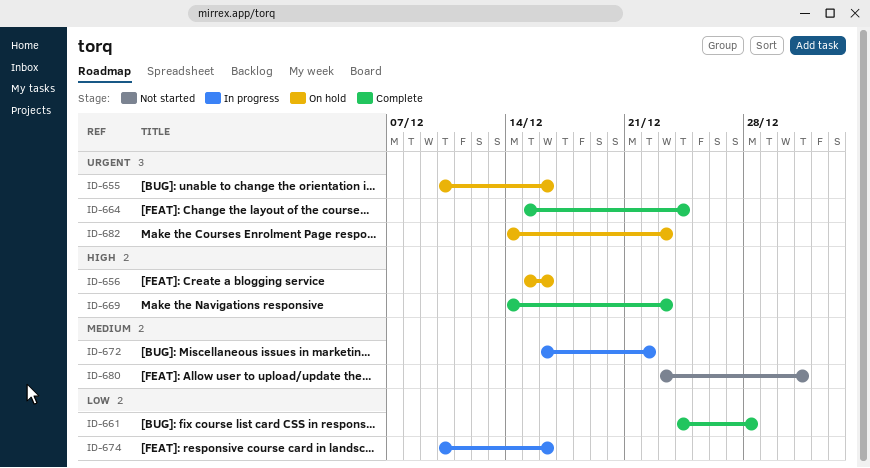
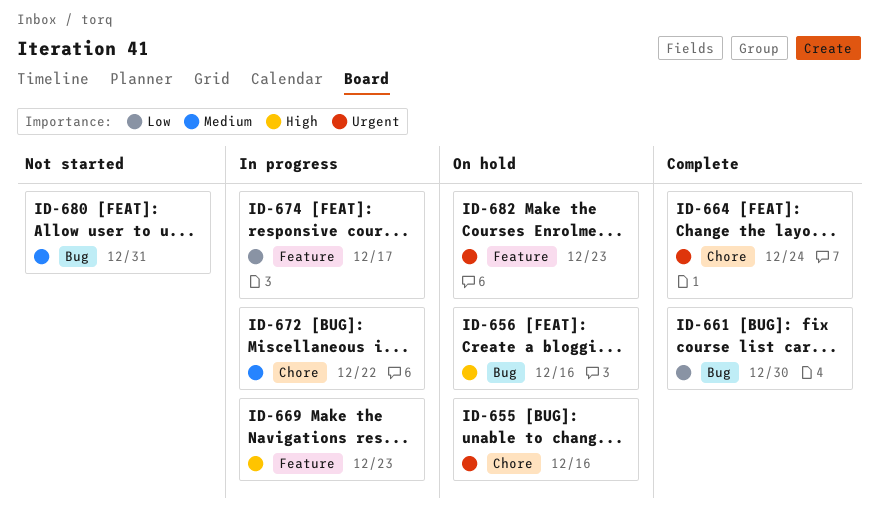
ID-661, due: Dec 28 -> Dec 30
ID-669, status: Complete -> In progress
ID-674, due: Dec 16 -> Dec 17

